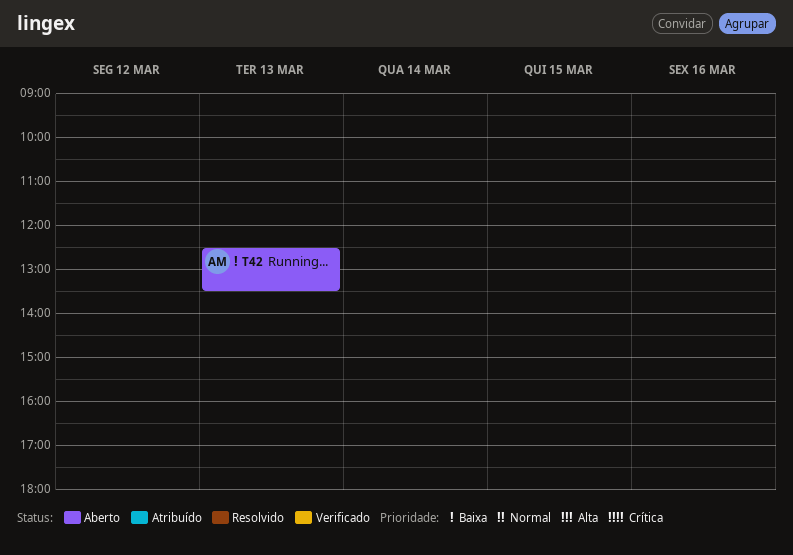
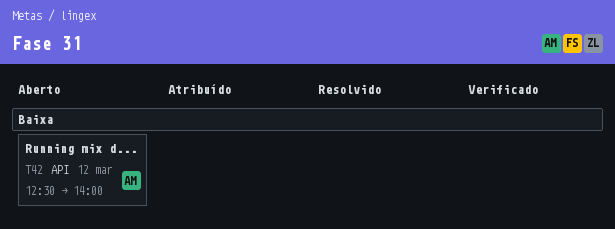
T42, day: Mar 13 -> Mar 12
T42, ends: 13:30 -> 14:00

